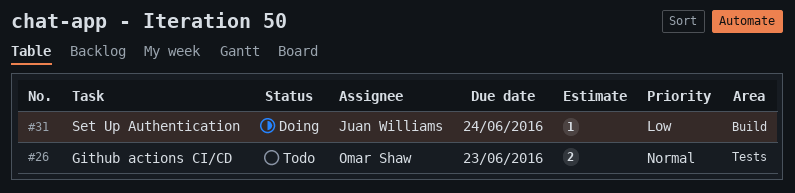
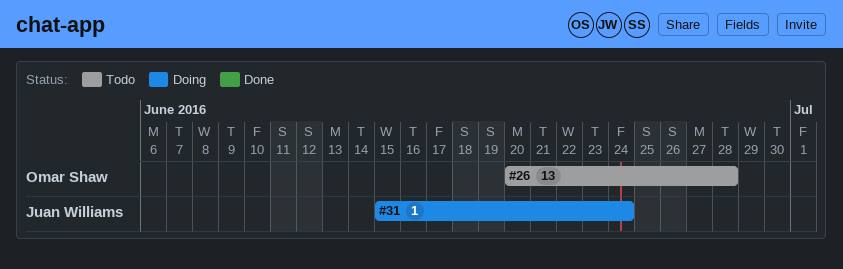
#26, estimate: 2 -> 13
#26, due: Jun 23 -> Jun 28

